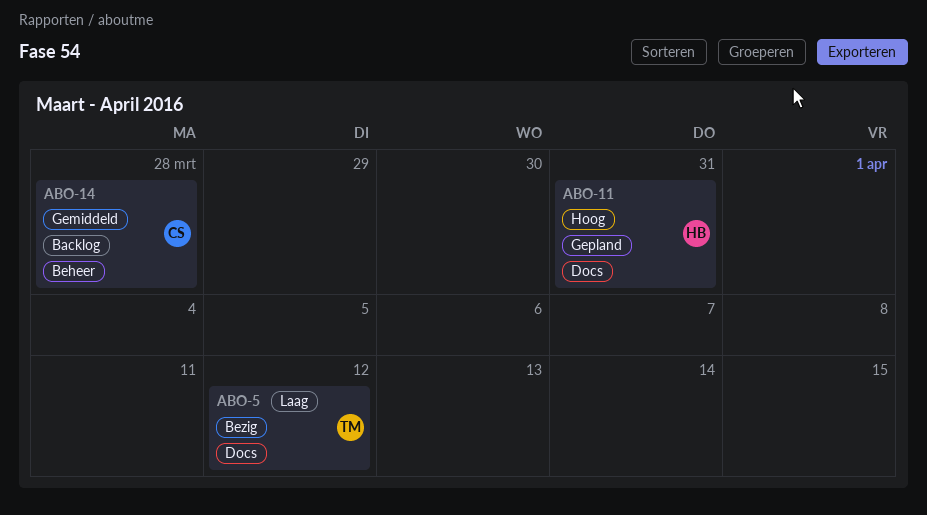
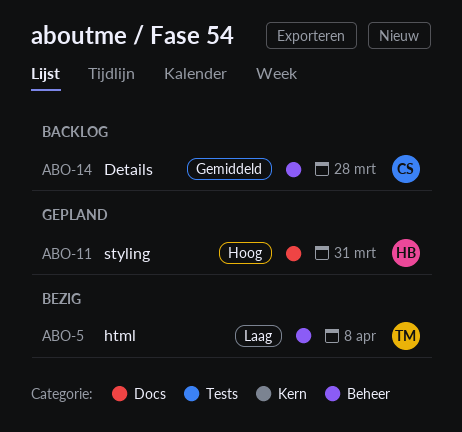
ABO-5, label: Docs -> Beheer
ABO-5, due: Apr 12 -> Apr 8

